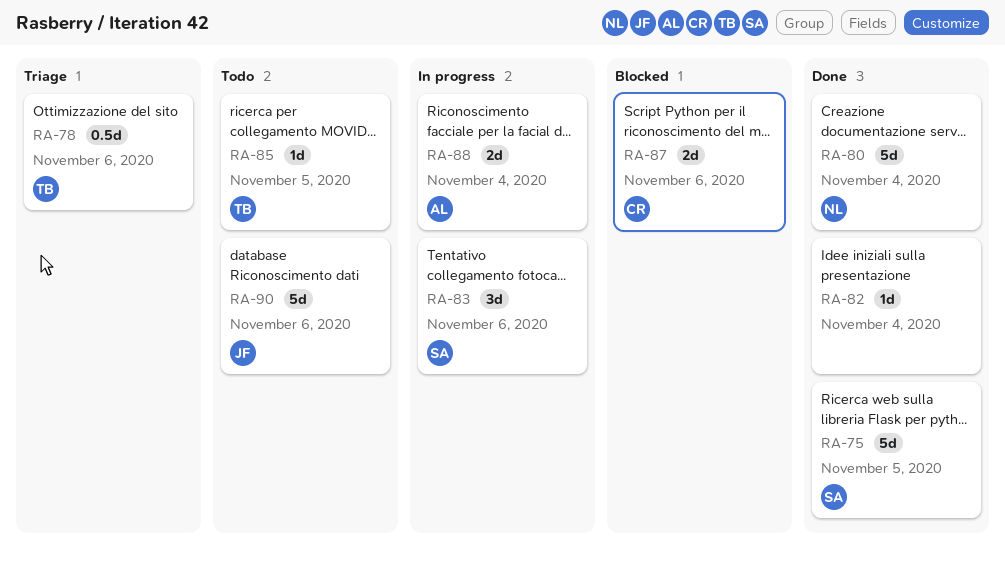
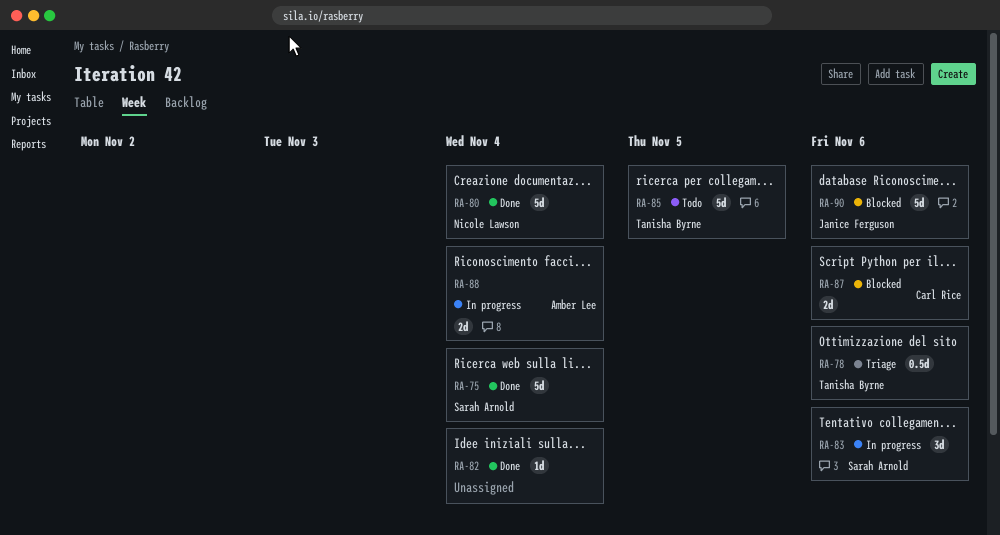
RA-75, due: Nov 5 -> Nov 4
RA-85, estimate: 1d -> 5d
RA-90, status: Todo -> Blocked

